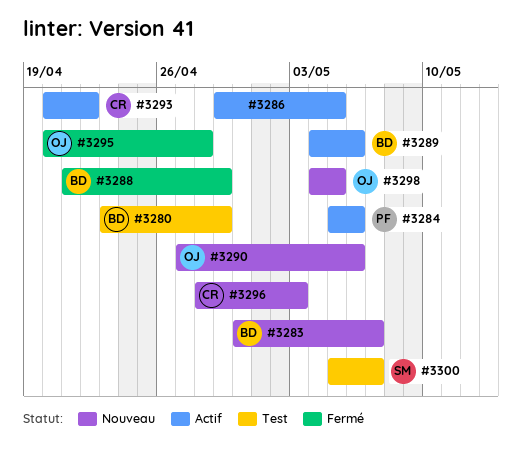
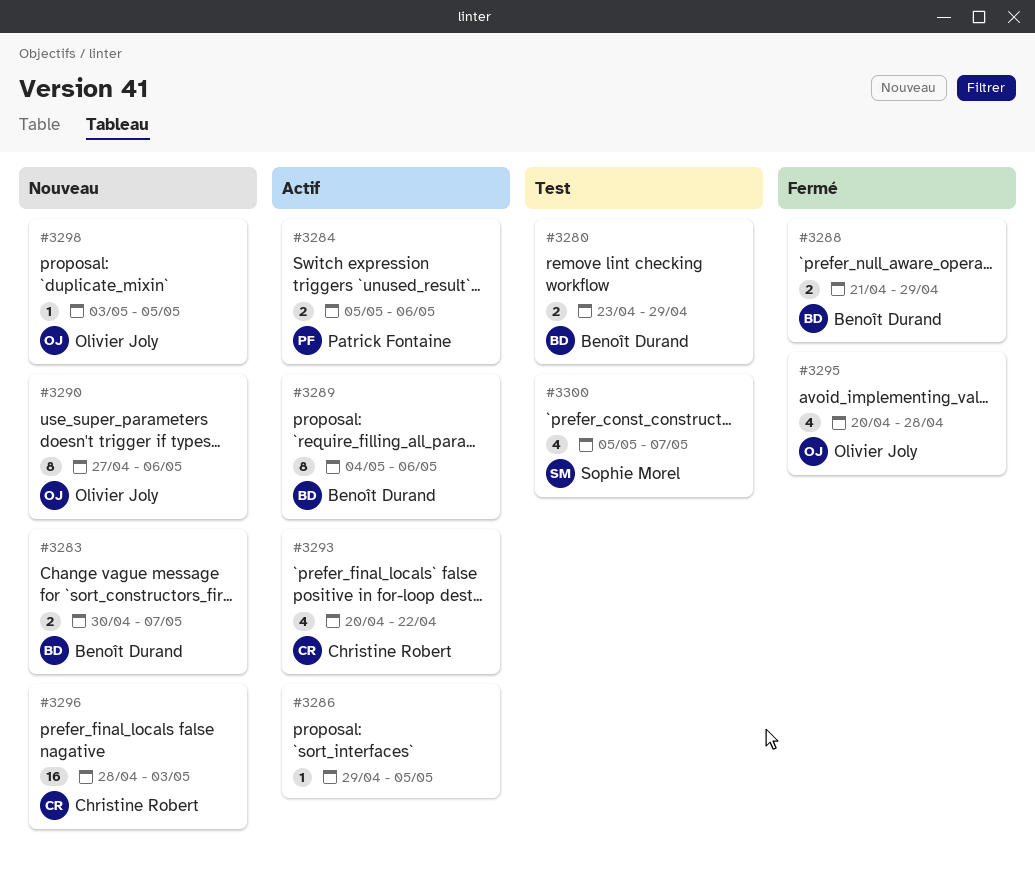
#3298, start: May 4 -> May 3

